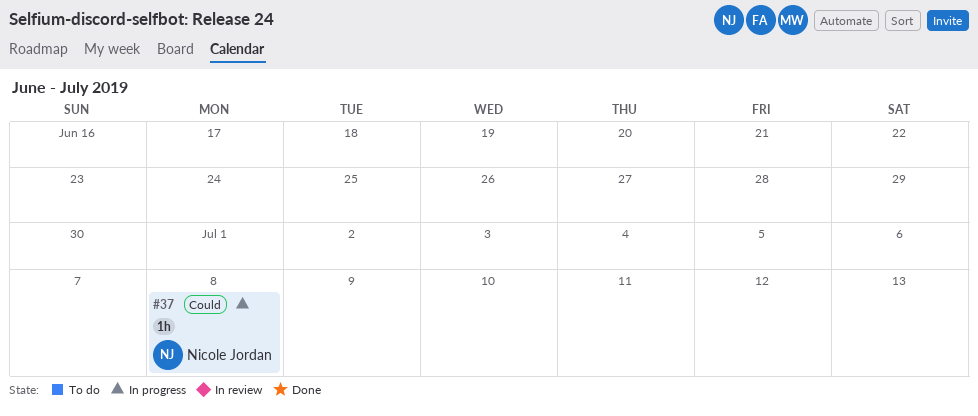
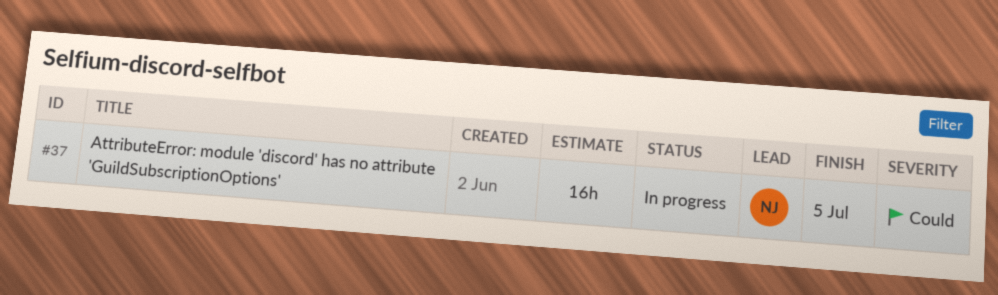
#37, estimate: 1h -> 16h
#37, due: Jul 8 -> Jul 5

